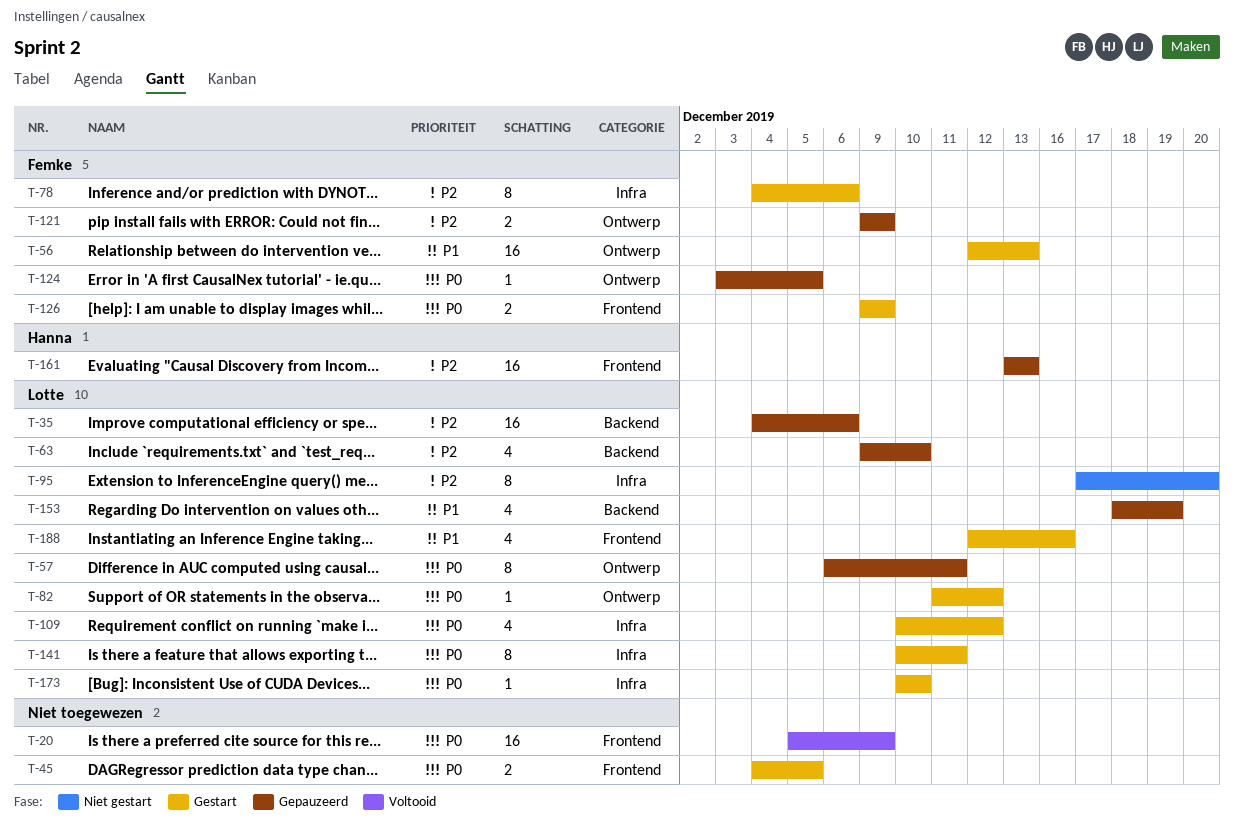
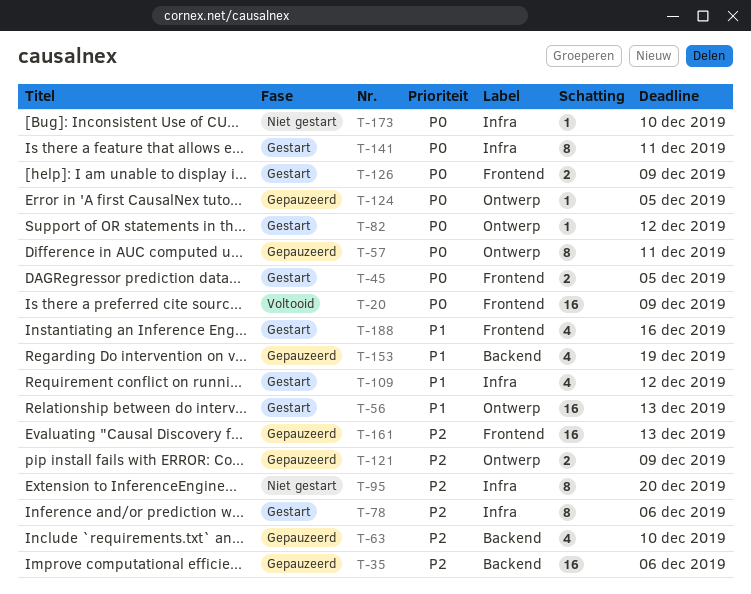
T-109, priority: P0 -> P1
T-173, status: Gestart -> Niet gestart

